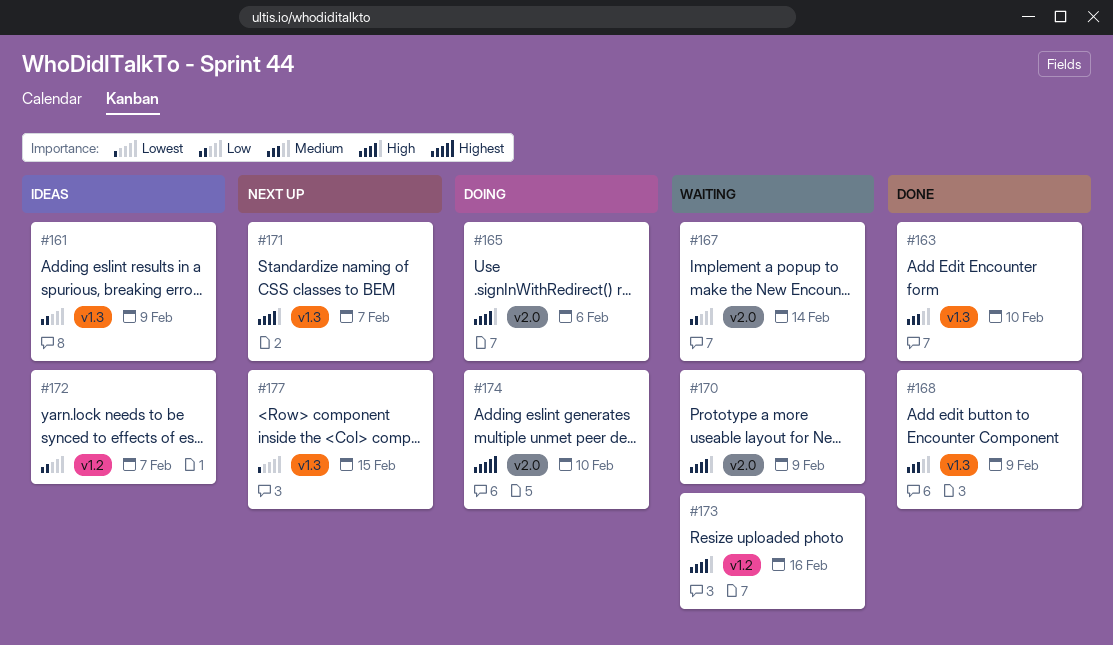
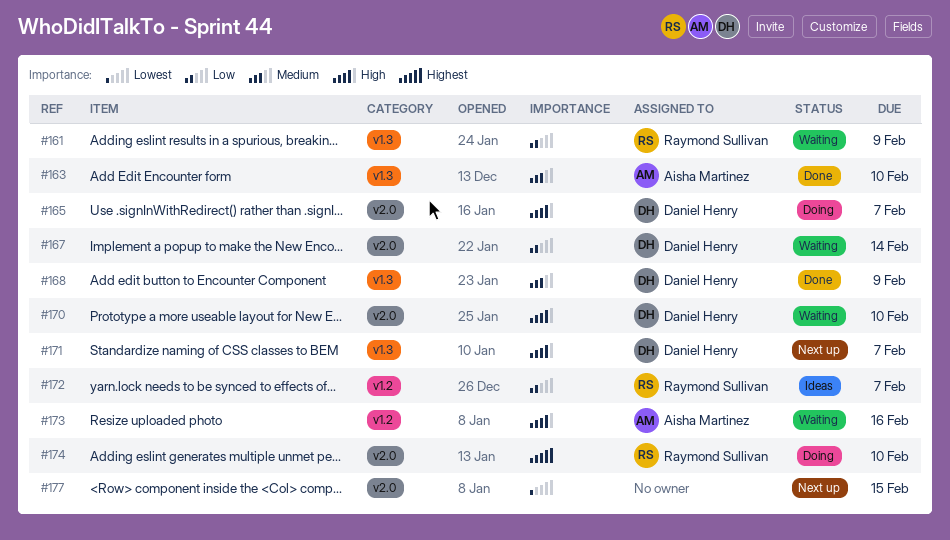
#161, status: Ideas -> Waiting
#165, due: Feb 6 -> Feb 7
#170, due: Feb 9 -> Feb 10
#177, label: v1.3 -> v2.0

